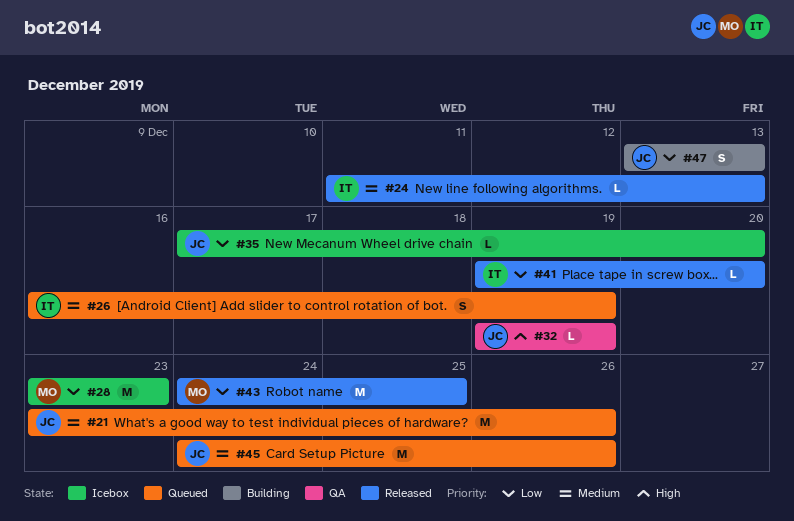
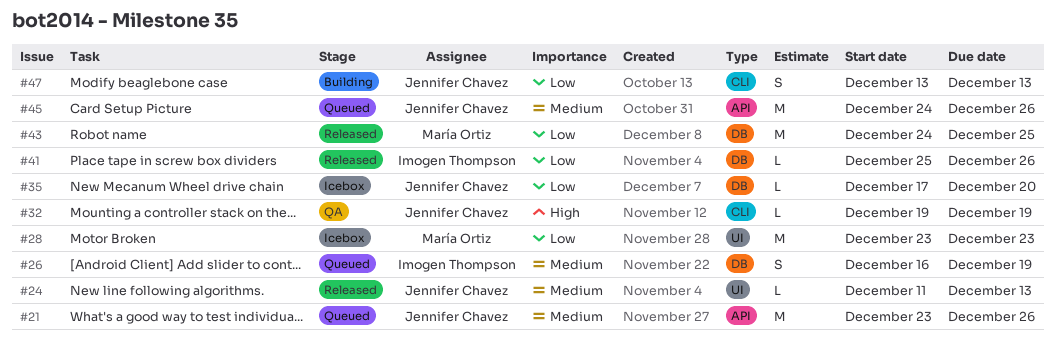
#24, owner: Imogen Thompson -> Jennifer Chavez
#41, start: Dec 19 -> Dec 25
#41, due: Dec 20 -> Dec 26

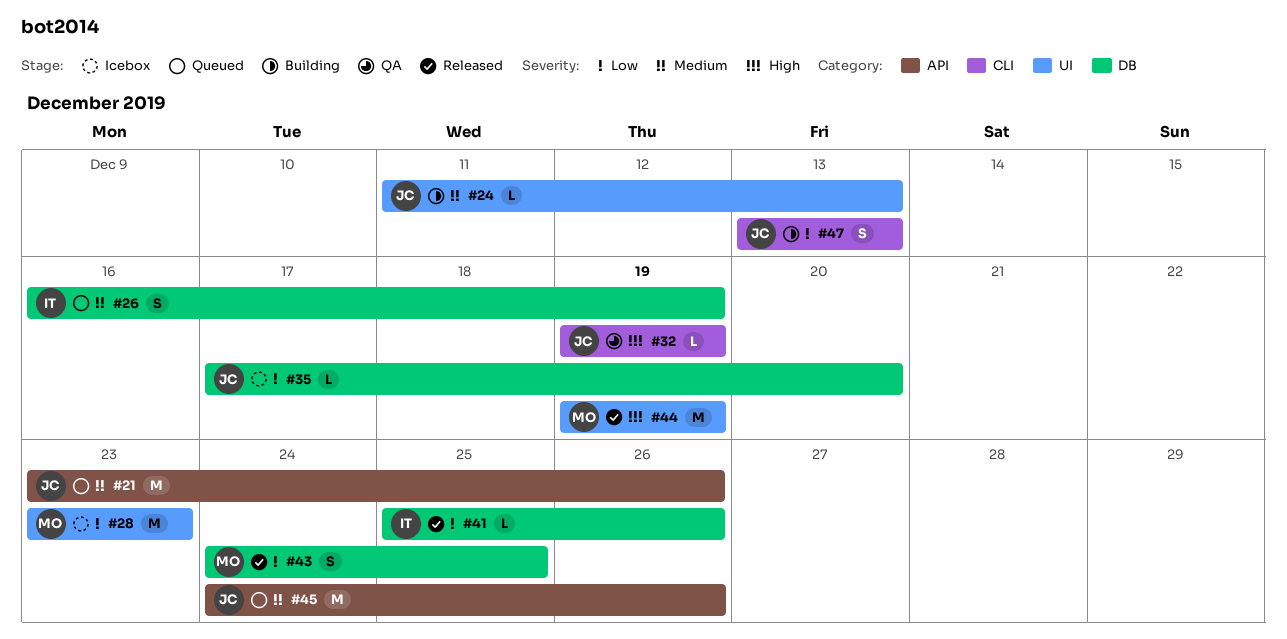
#24, status: Released -> Building
#43, estimate: M -> S
#44: none -> present

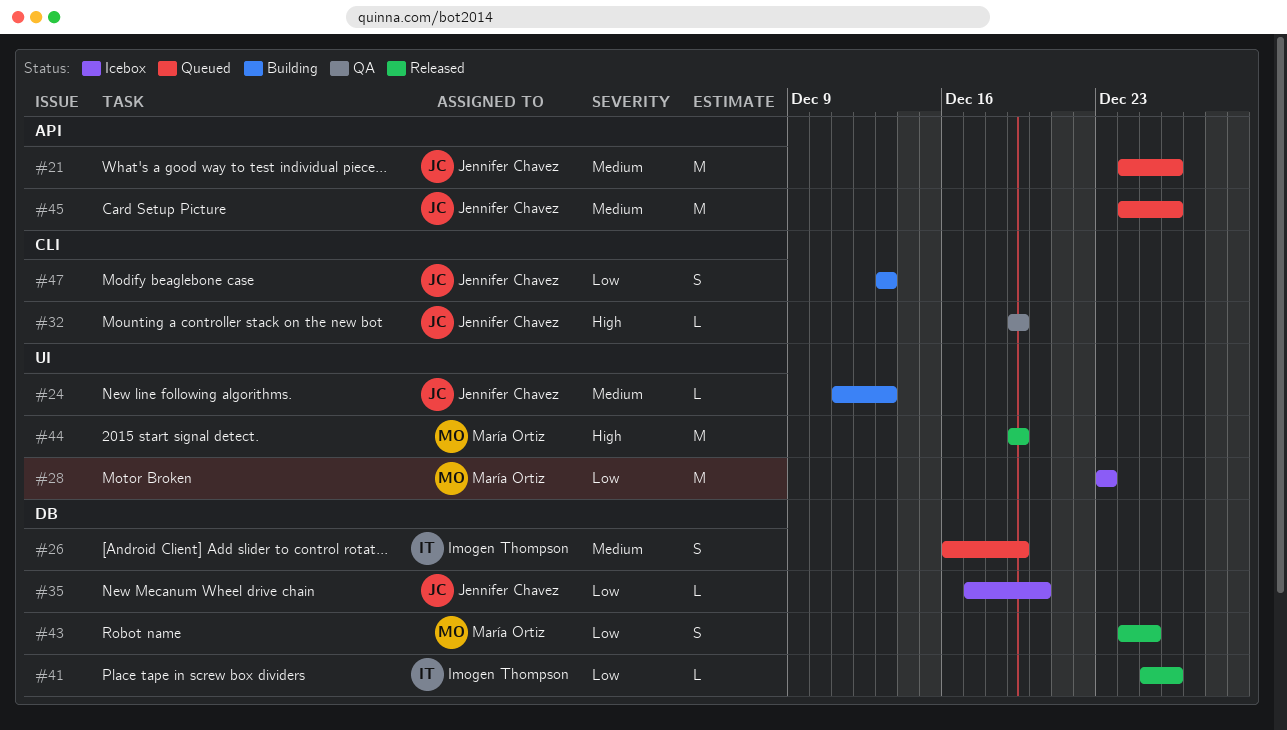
#21, start: Dec 23 -> Dec 24

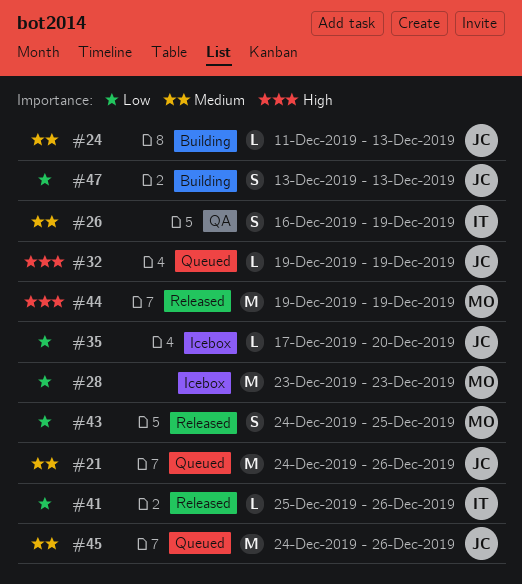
#26, status: Queued -> QA
#32, status: QA -> Queued

